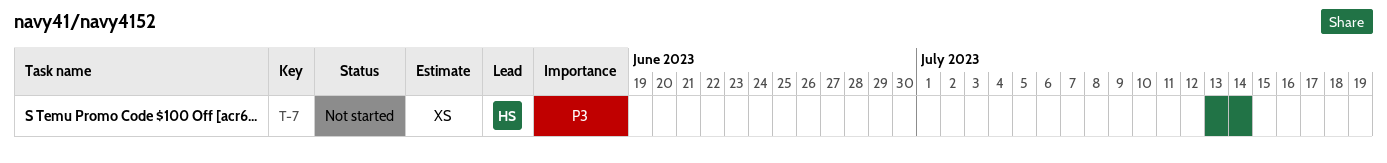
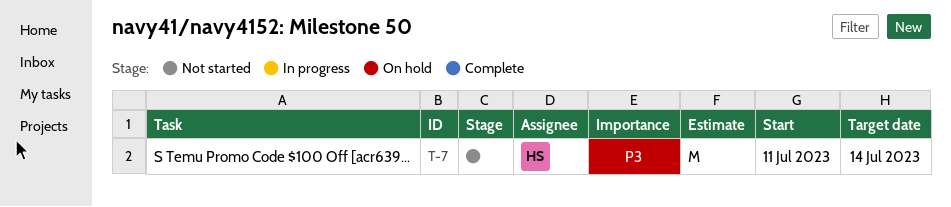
T-7, estimate: XS -> M
T-7, start: Jul 13 -> Jul 11

